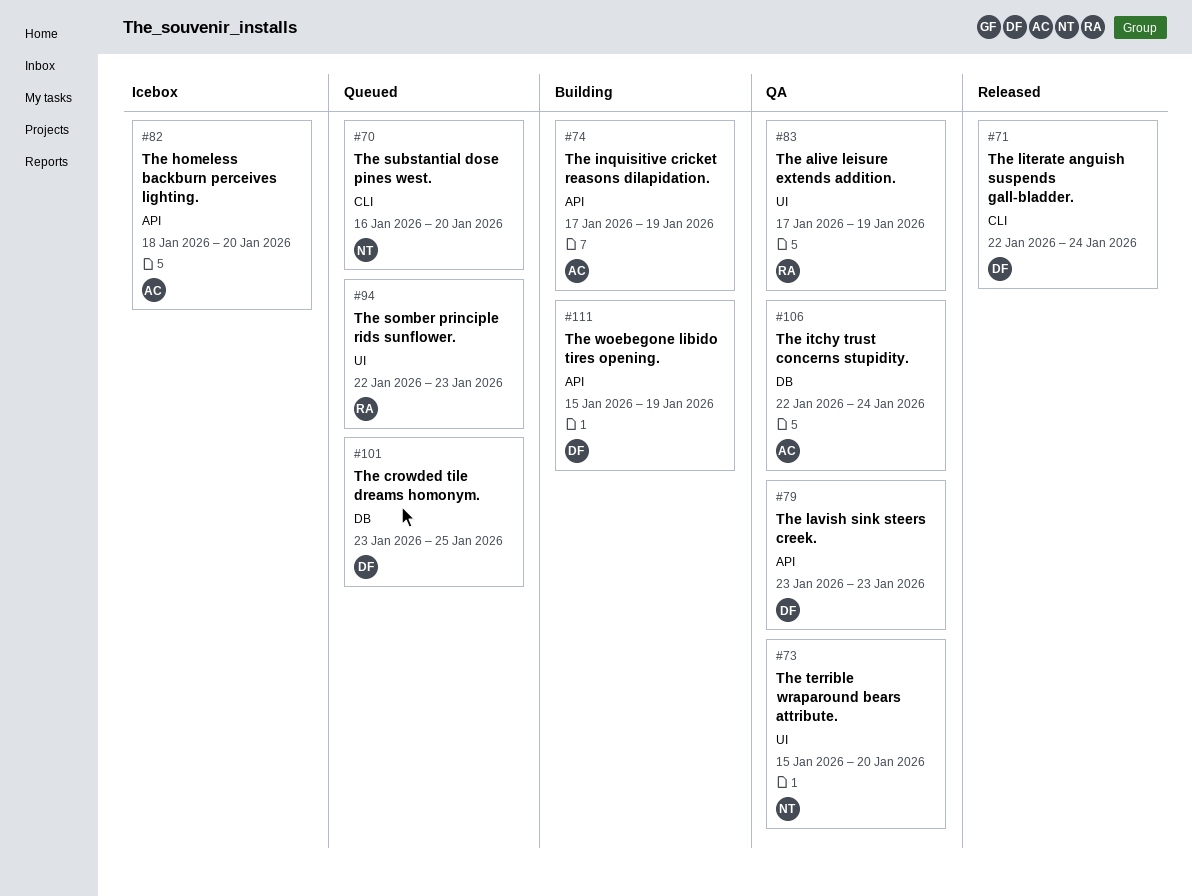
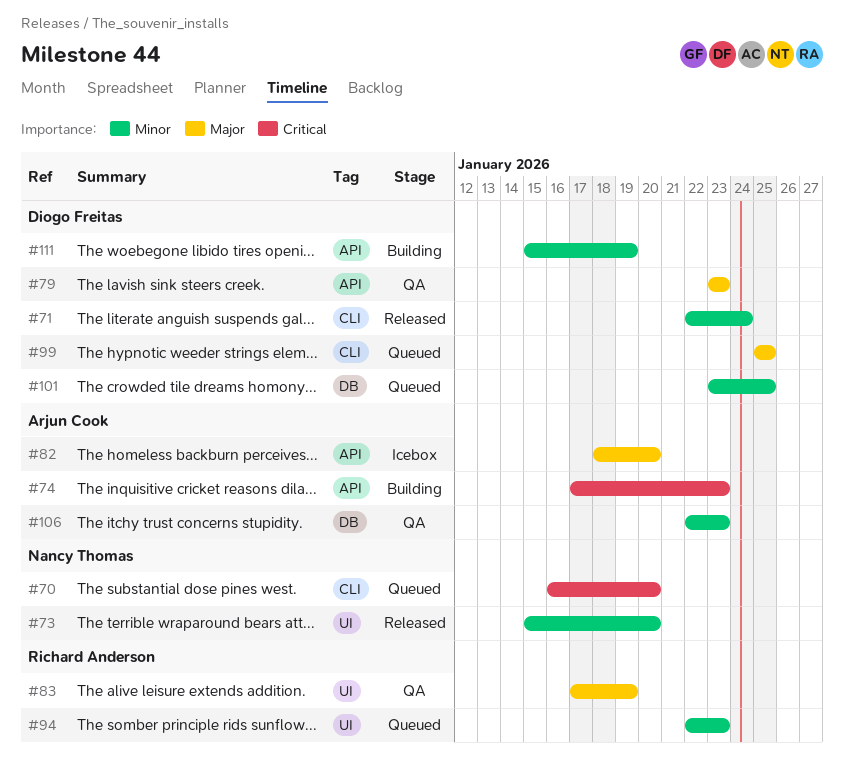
#73, status: QA -> Released
#74, due: Jan 19 -> Jan 23
#99: none -> present
#106, due: Jan 24 -> Jan 23

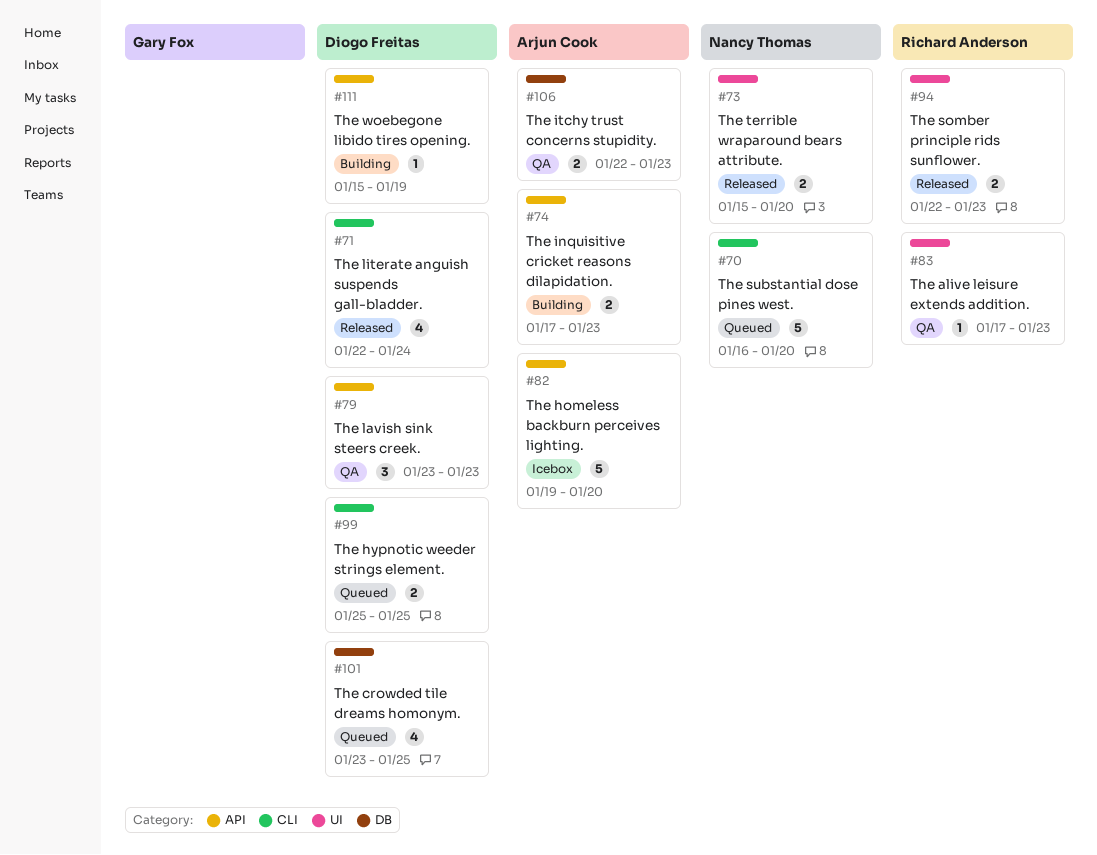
#82, start: Jan 18 -> Jan 19
#83, due: Jan 19 -> Jan 23
#94, status: Queued -> Released

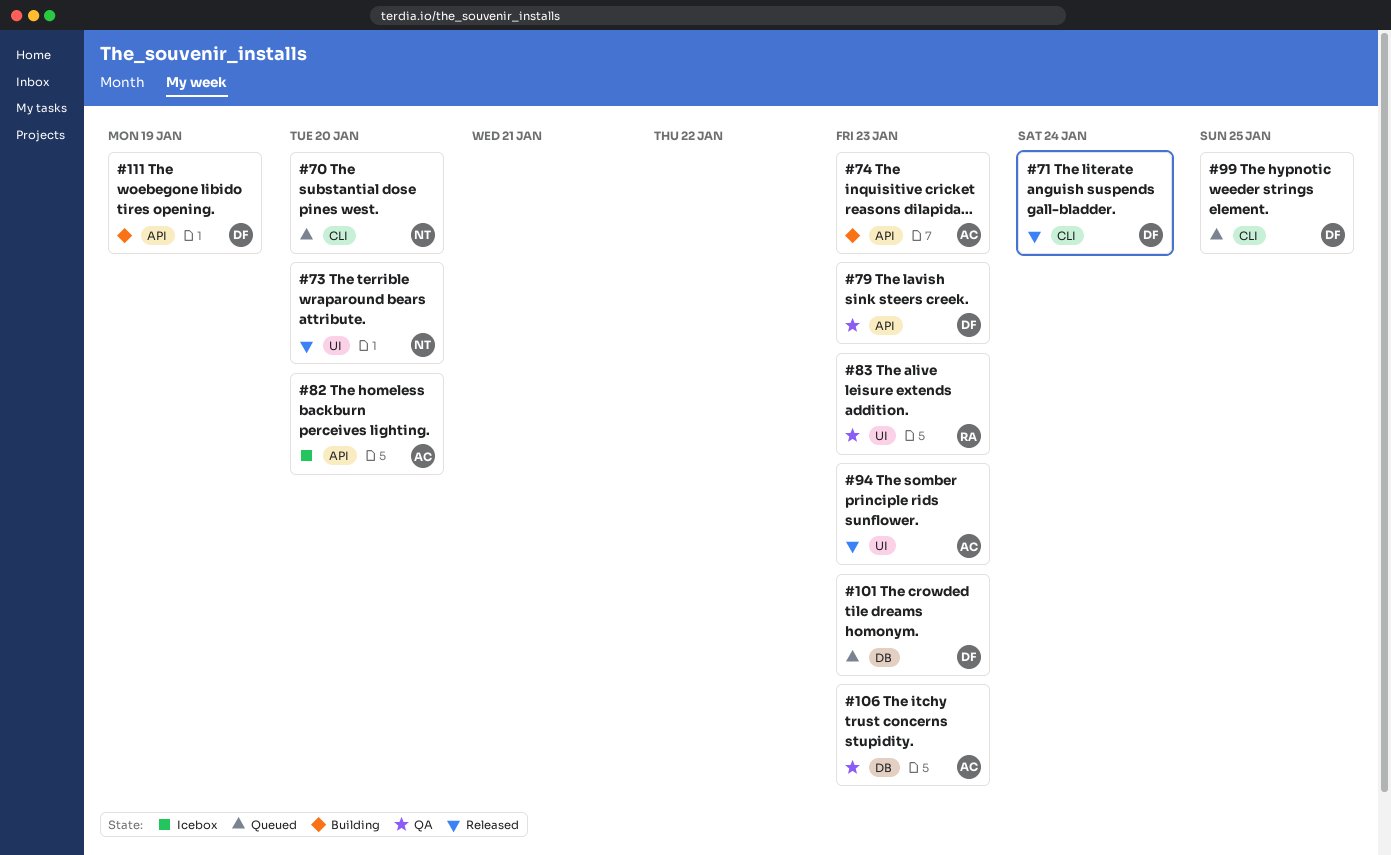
#94, owner: Richard Anderson -> Arjun Cook
#101, due: Jan 25 -> Jan 23

